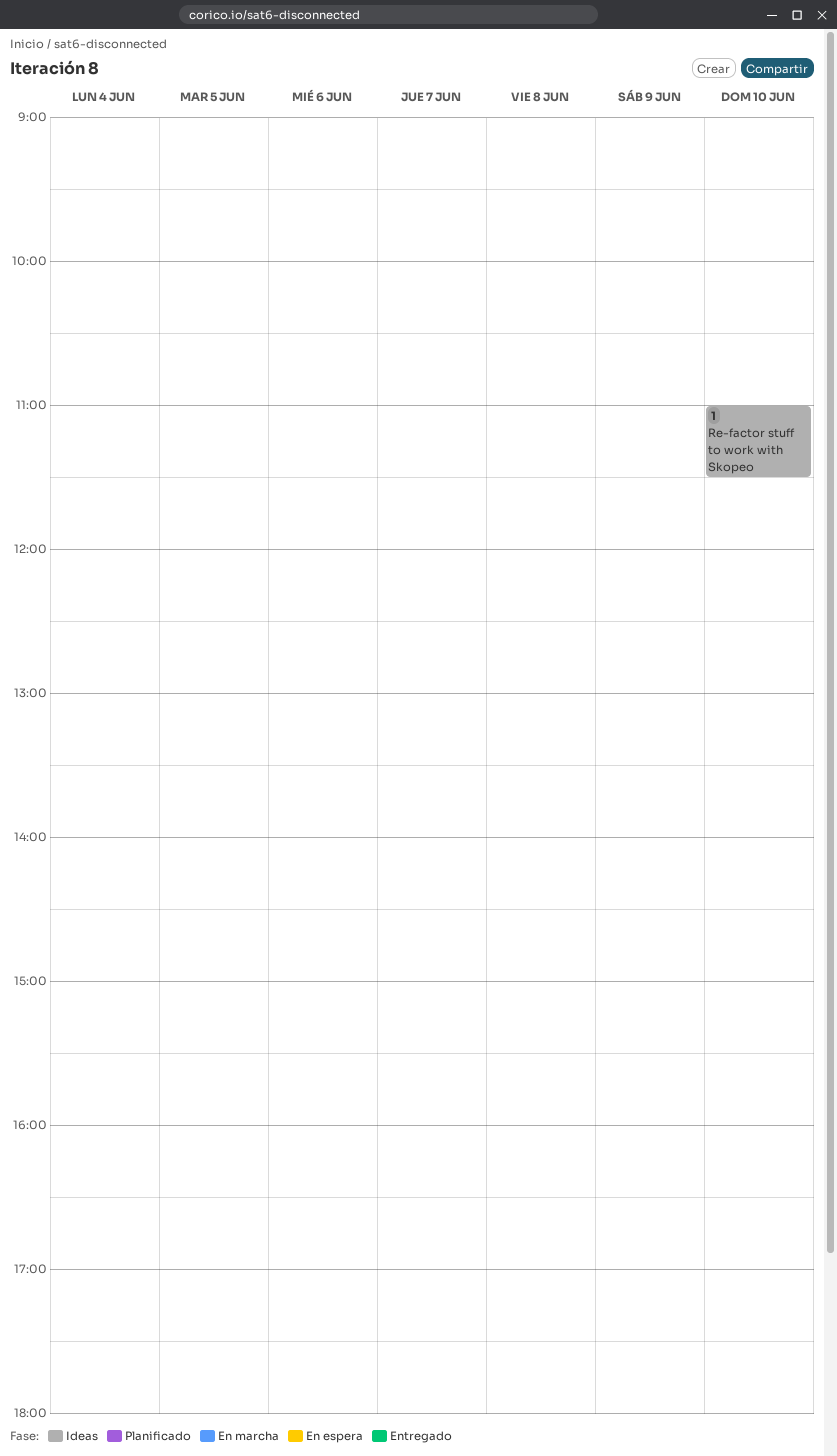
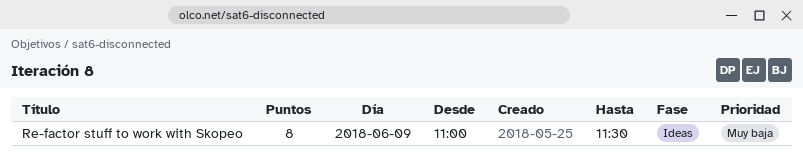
Re-factor stuff to work with Skopeo, estimate: 1 -> 8
Re-factor stuff to work with Skopeo, day: Jun 10 -> Jun 9

